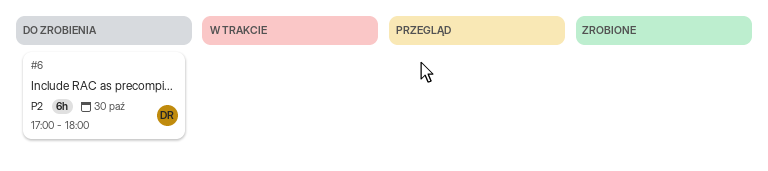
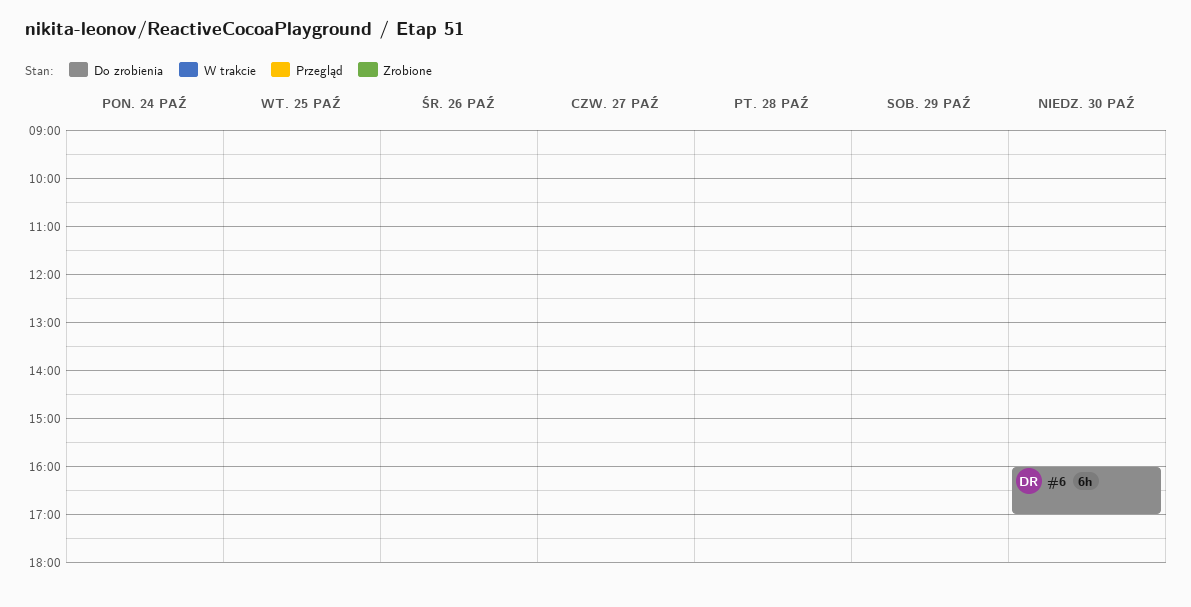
#6, begins: 17:00 -> 16:00
#6, ends: 18:00 -> 17:00

